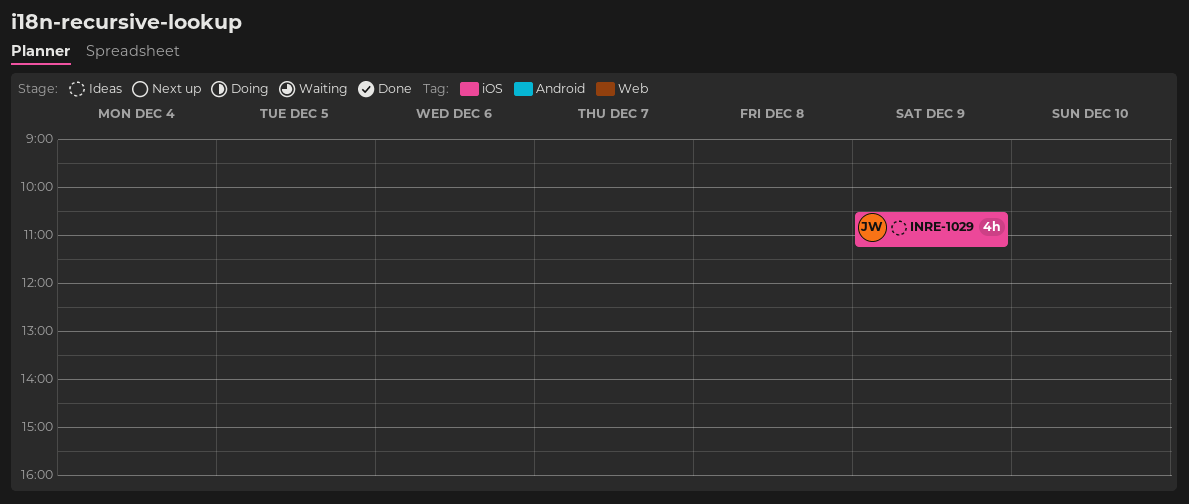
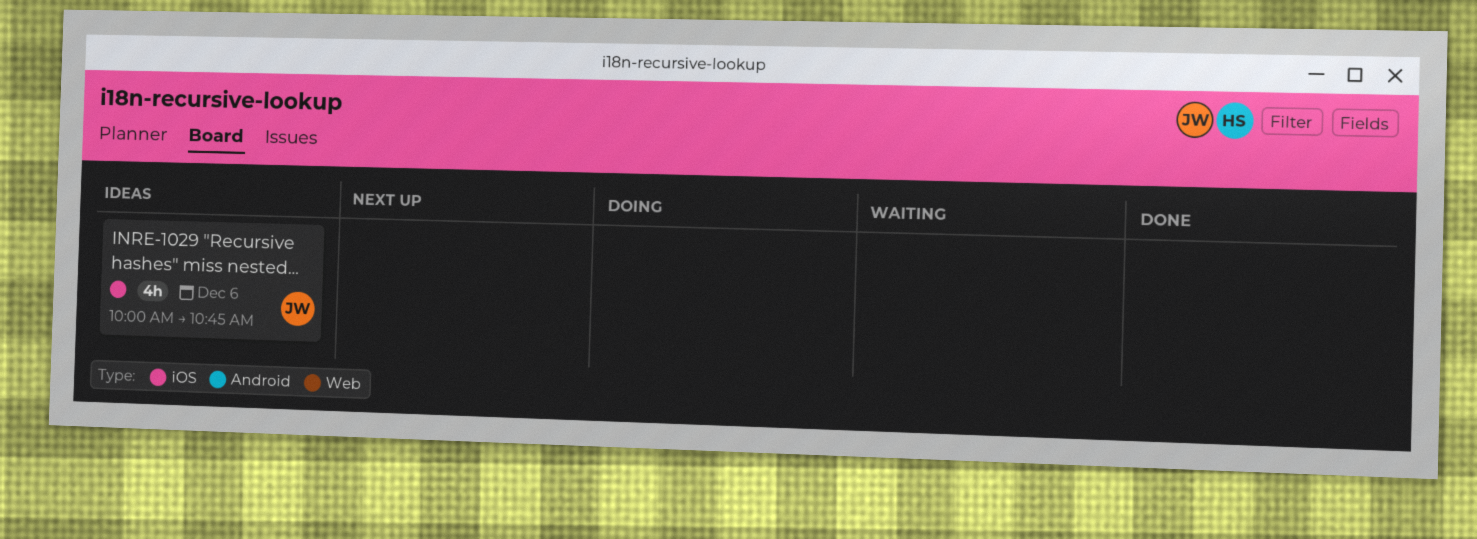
INRE-1029, day: Dec 9 -> Dec 6
INRE-1029, begins: 10:30 -> 10:00
INRE-1029, ends: 11:15 -> 10:45

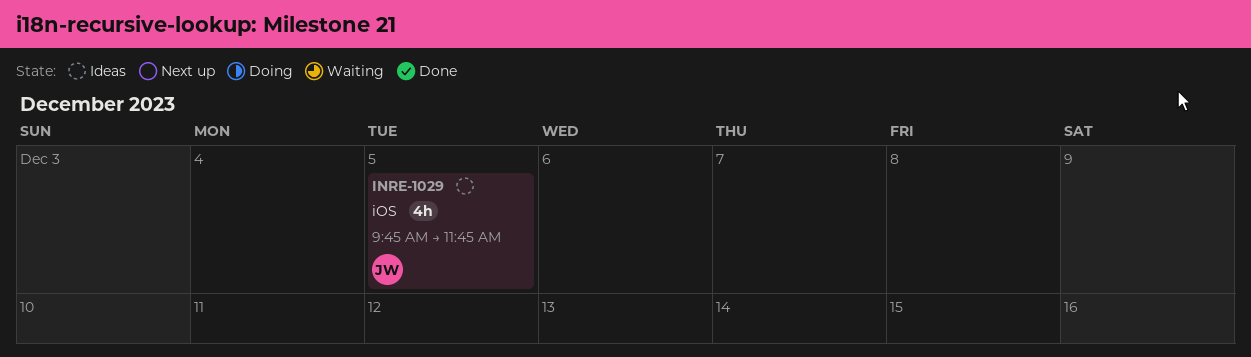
INRE-1029, day: Dec 6 -> Dec 5
INRE-1029, begins: 10:00 -> 09:45
INRE-1029, ends: 10:45 -> 11:45

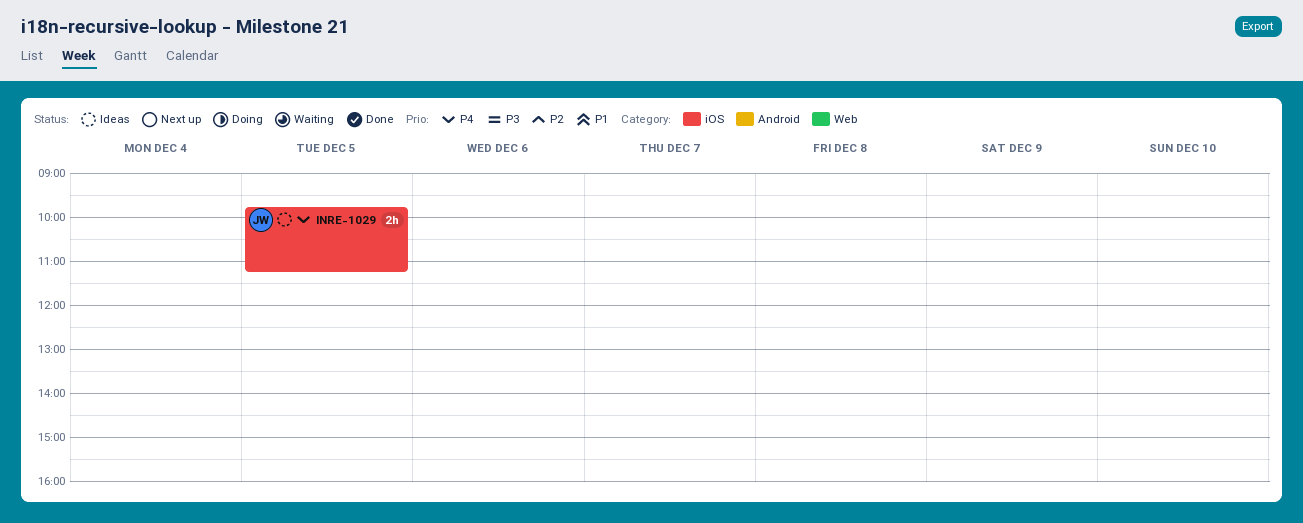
INRE-1029, estimate: 4h -> 2h
INRE-1029, ends: 11:45 -> 11:15

